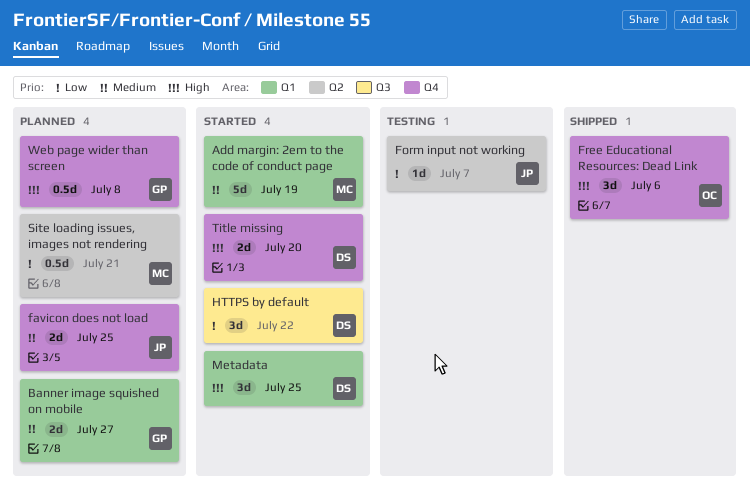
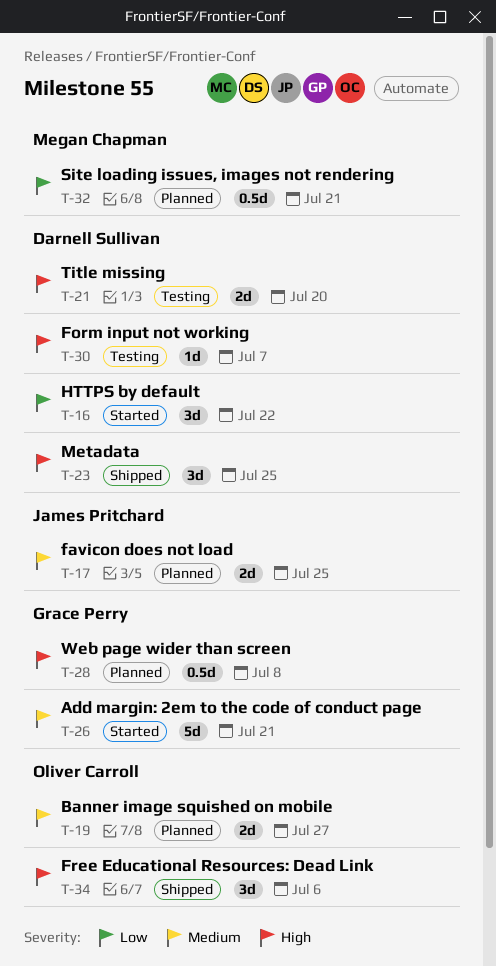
Add margin: 2em to the code of conduct page, owner: Megan Chapman -> Grace Perry
Add margin: 2em to the code of conduct page, due: Jul 19 -> Jul 21
Banner image squished on mobile, owner: Grace Perry -> Oliver Carroll
Form input not working, owner: James Pritchard -> Darnell Sullivan
Form input not working, priority: Low -> High
Metadata, status: Started -> Shipped
Title missing, status: Started -> Testing

